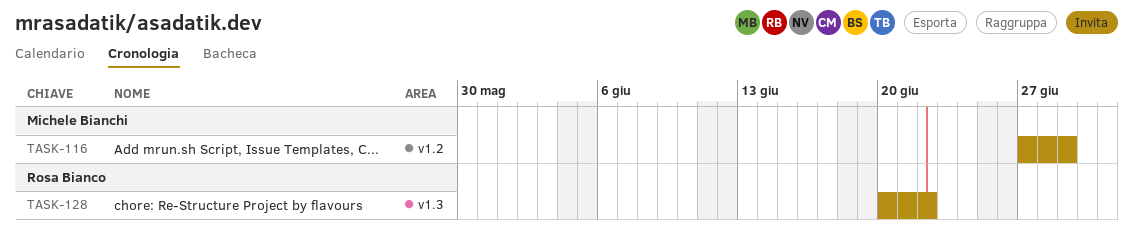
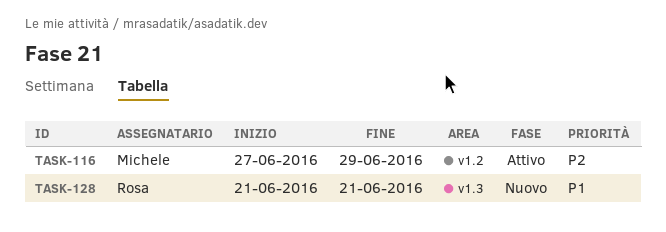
TASK-128, start: Jun 20 -> Jun 21
TASK-128, due: Jun 22 -> Jun 21

